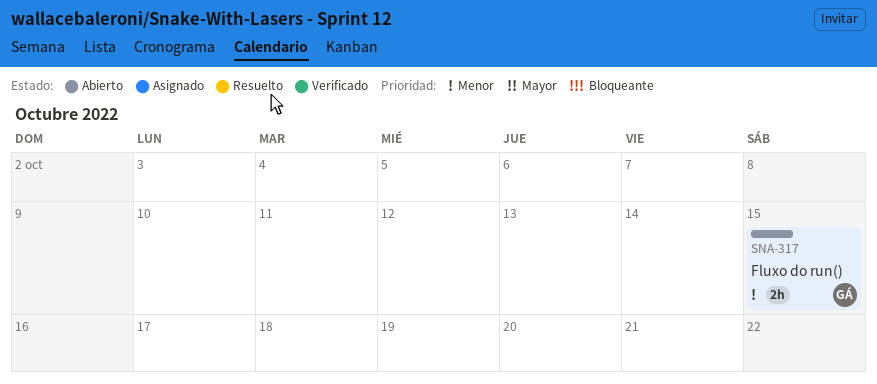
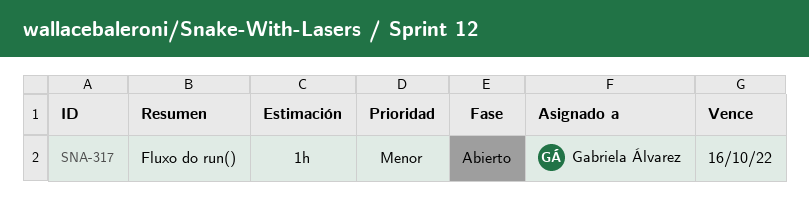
SNA-317, estimate: 2h -> 1h
SNA-317, due: Oct 15 -> Oct 16

